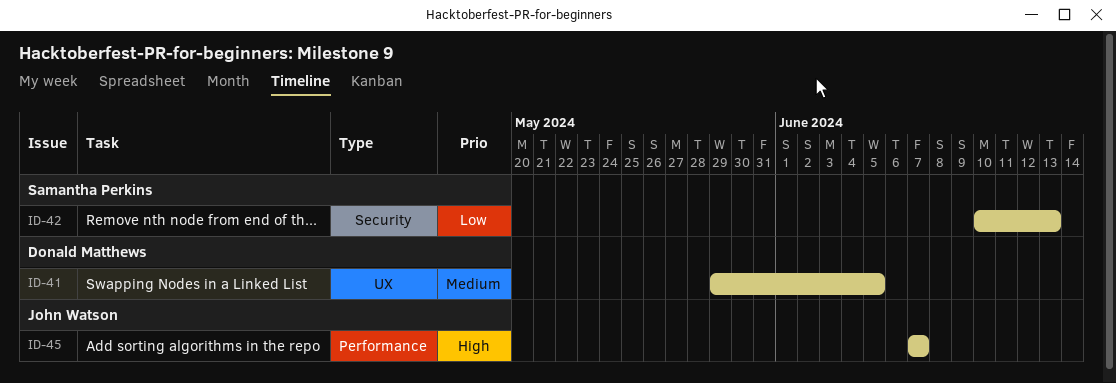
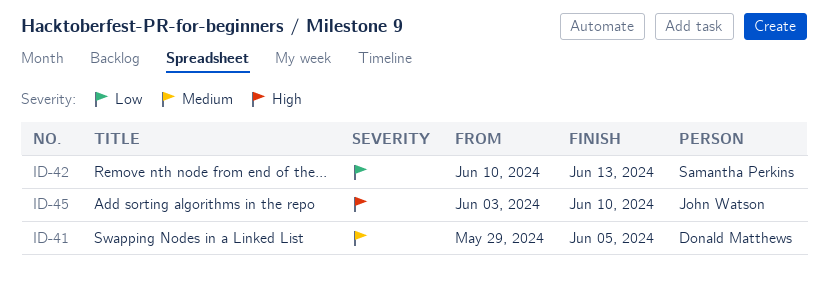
ID-45, start: Jun 7 -> Jun 3
ID-45, due: Jun 7 -> Jun 10

